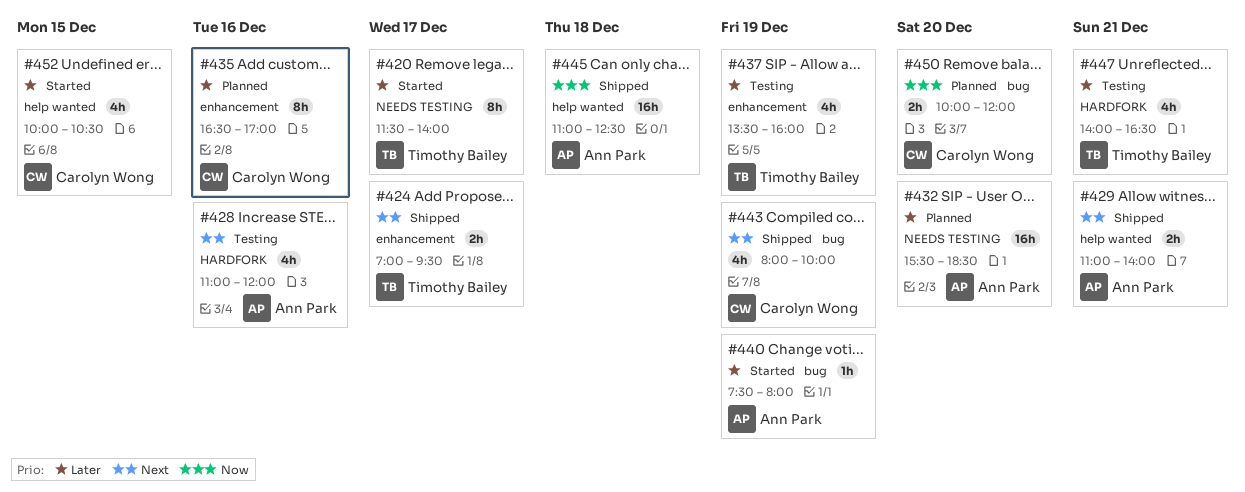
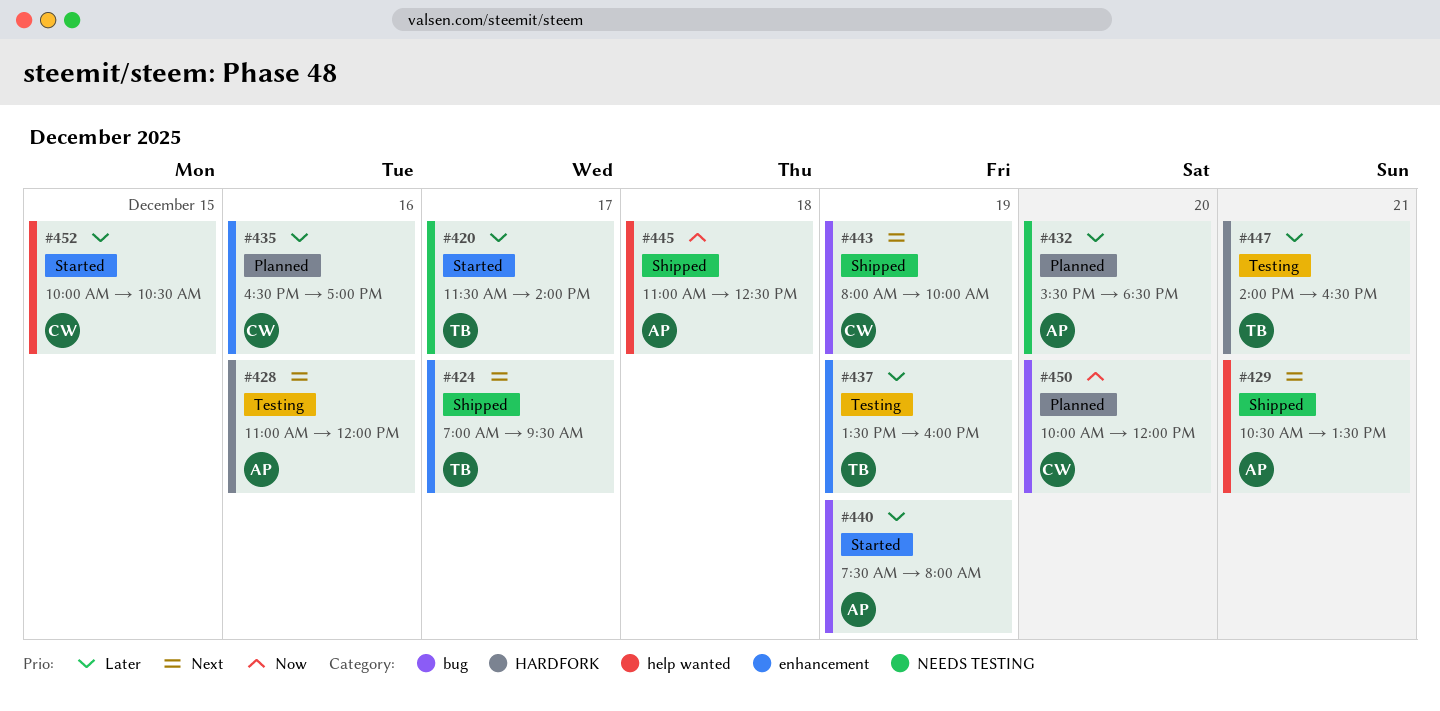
#429, begins: 11:00 -> 10:30
#429, ends: 14:00 -> 13:30

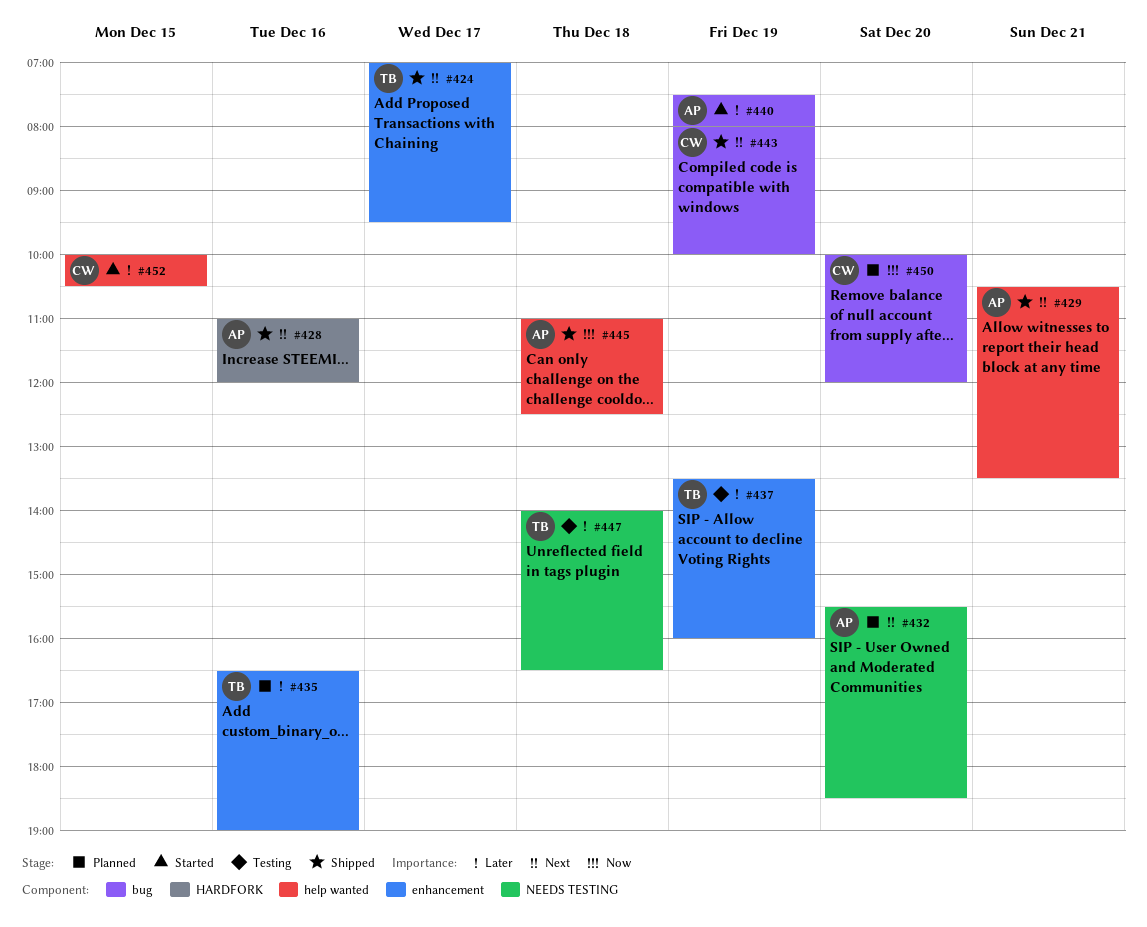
#420: present -> none
#428, status: Testing -> Shipped
#432, priority: Later -> Next
#435, owner: CW -> TB
#435, ends: 17:00 -> 19:00
#447, label: HARDFORK -> NEEDS TESTING
#447, day: Dec 21 -> Dec 18

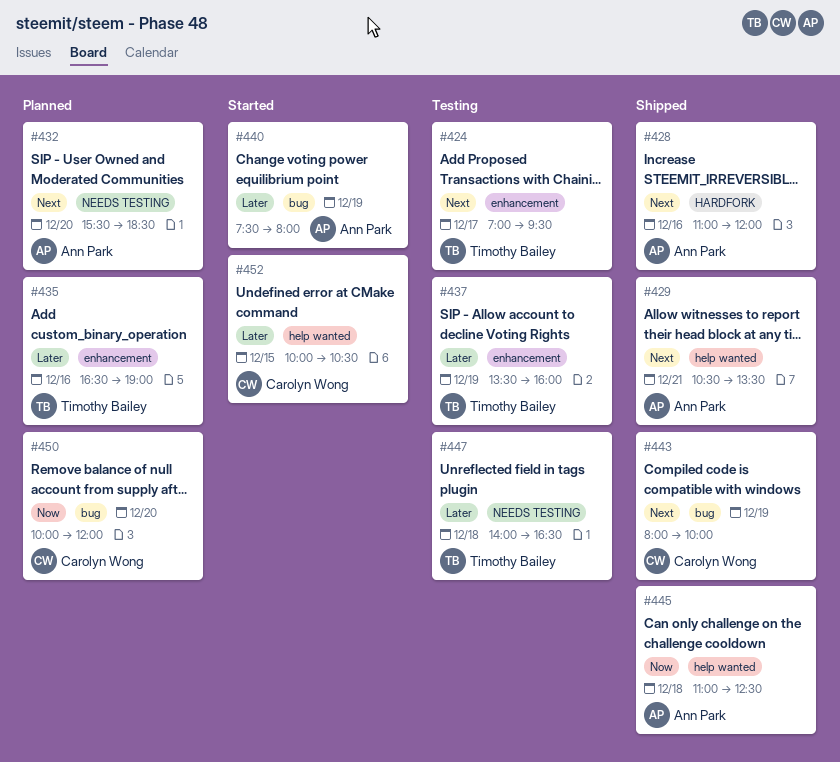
#424, status: Shipped -> Testing

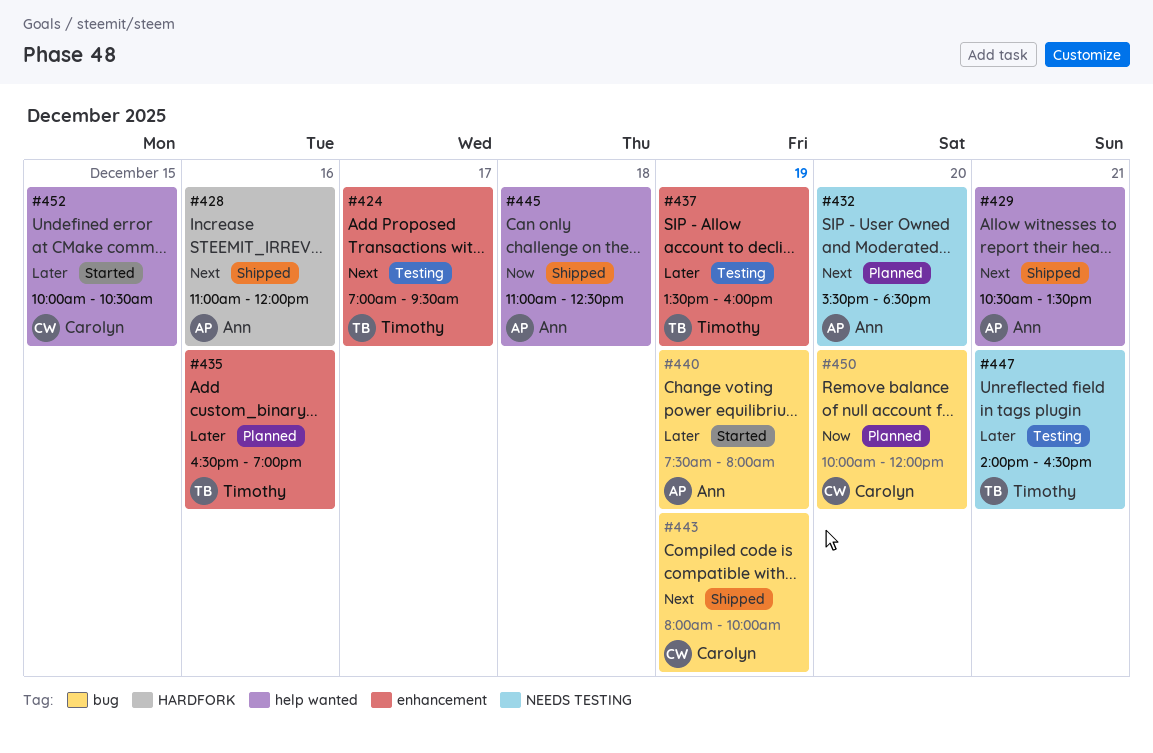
#447, day: Dec 18 -> Dec 21

